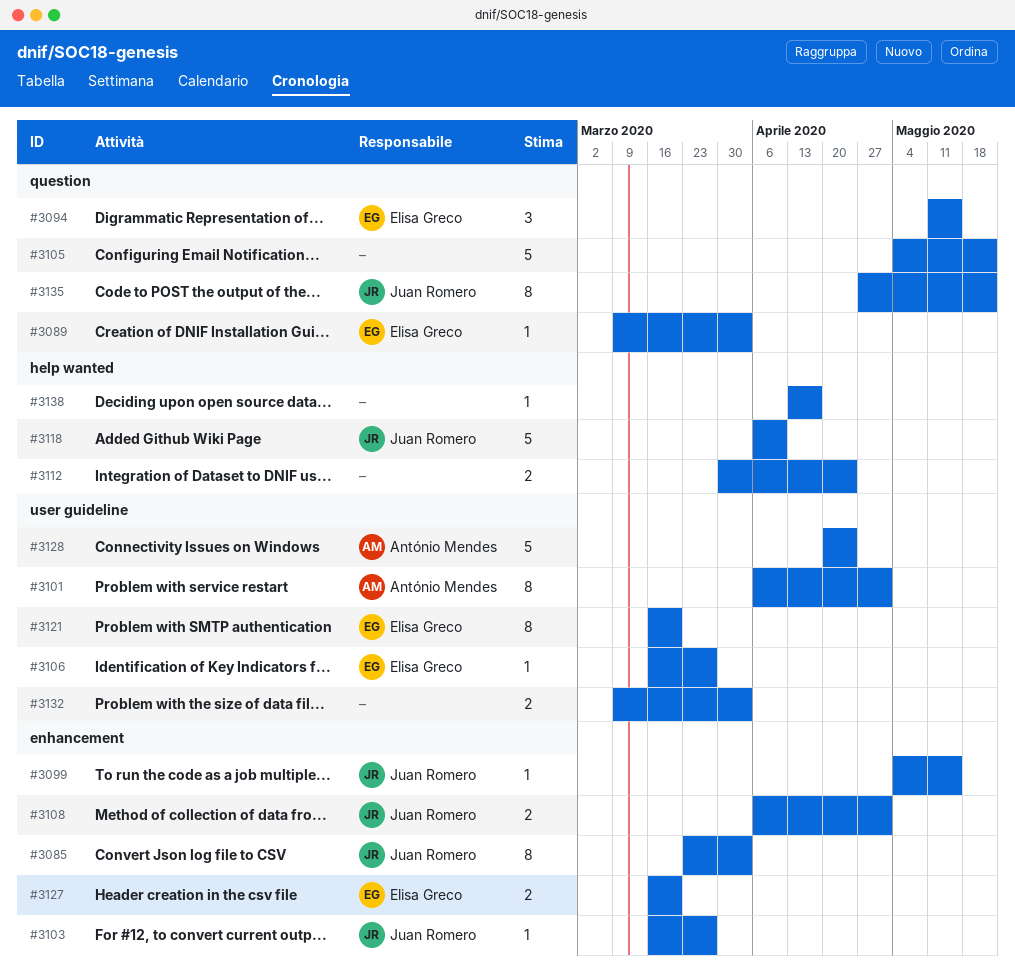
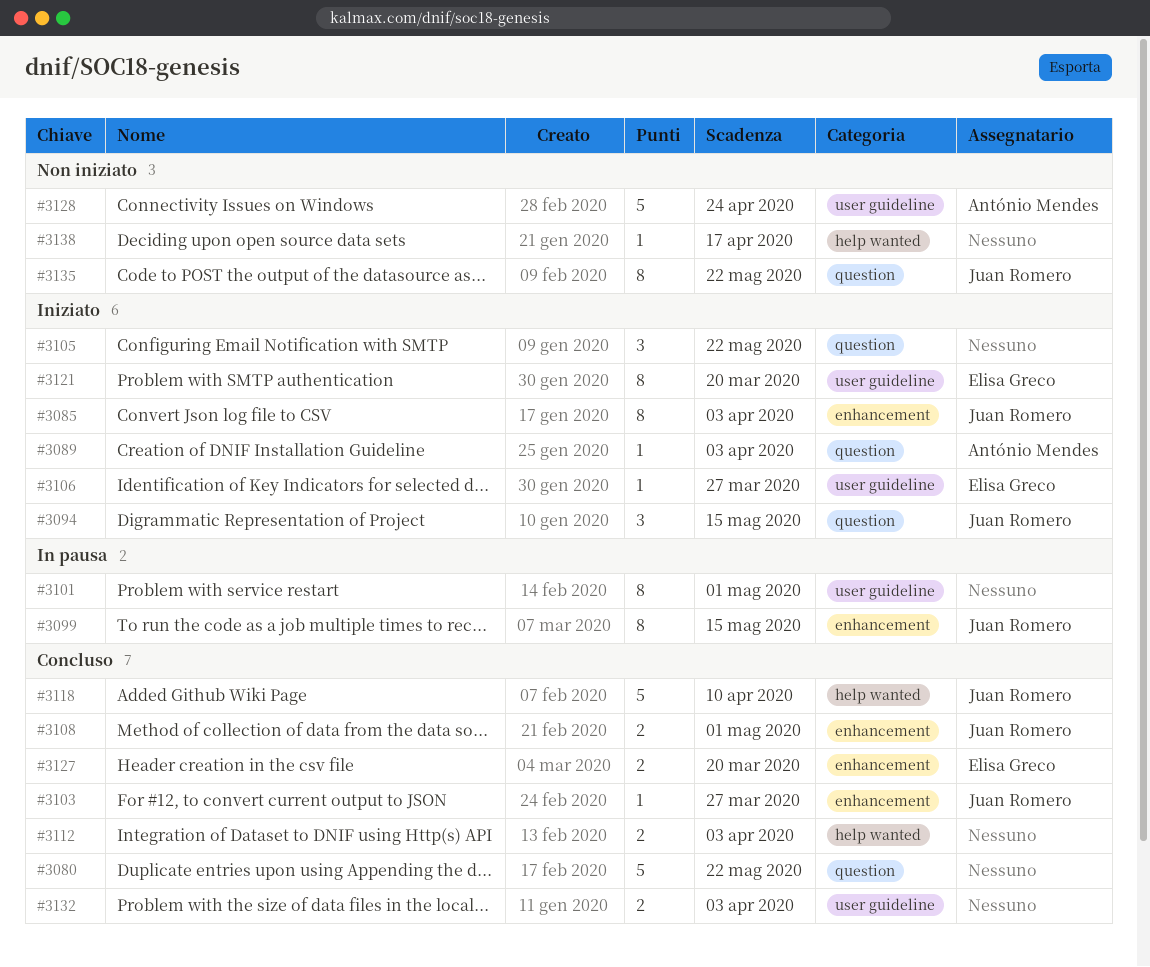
#3080: none -> present
#3089, owner: Elisa Greco -> António Mendes
#3094, owner: Elisa Greco -> Juan Romero
#3099, estimate: 1 -> 8
#3101, owner: António Mendes -> none
#3105, estimate: 5 -> 3
#3112, due: Apr 24 -> Apr 3

